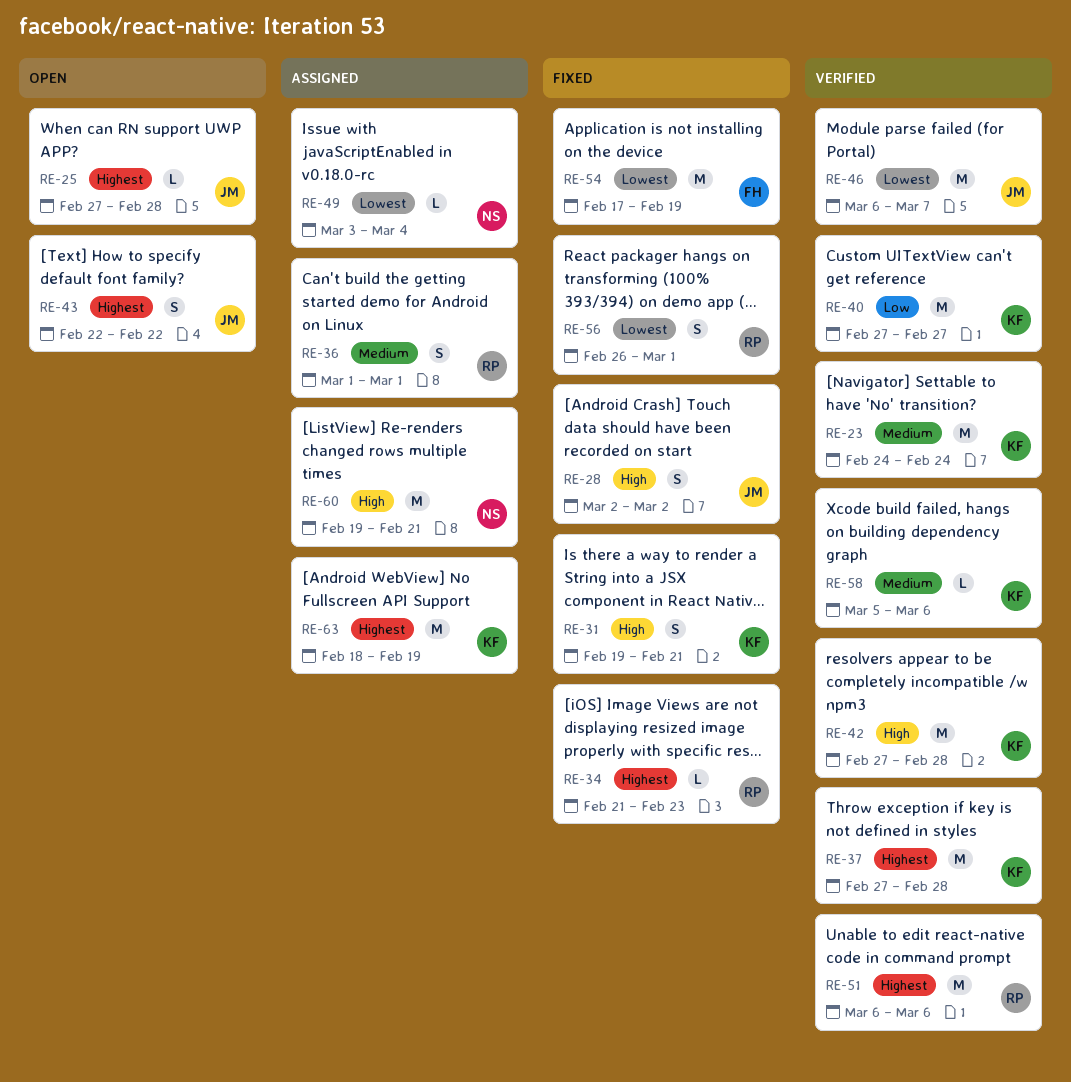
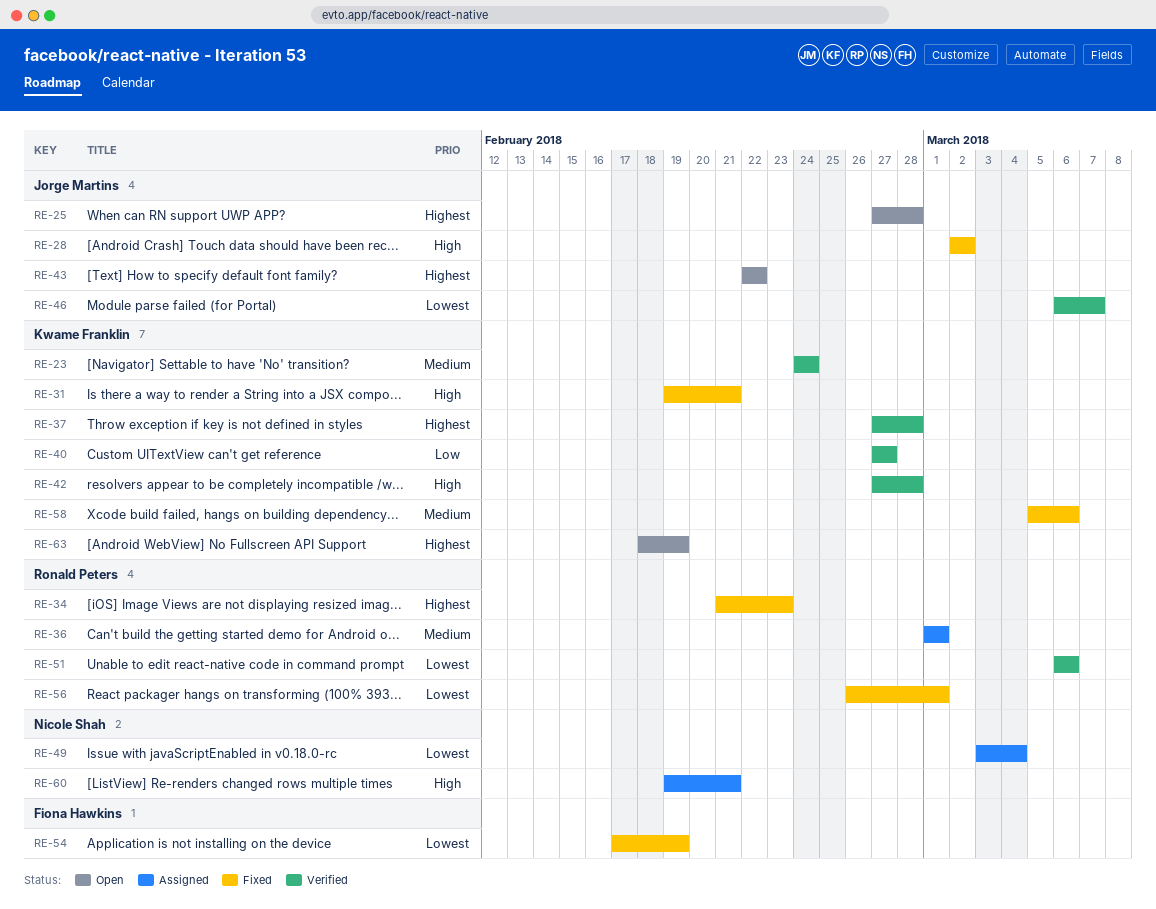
RE-51, priority: Highest -> Lowest
RE-58, status: Verified -> Fixed
RE-63, status: Assigned -> Open

